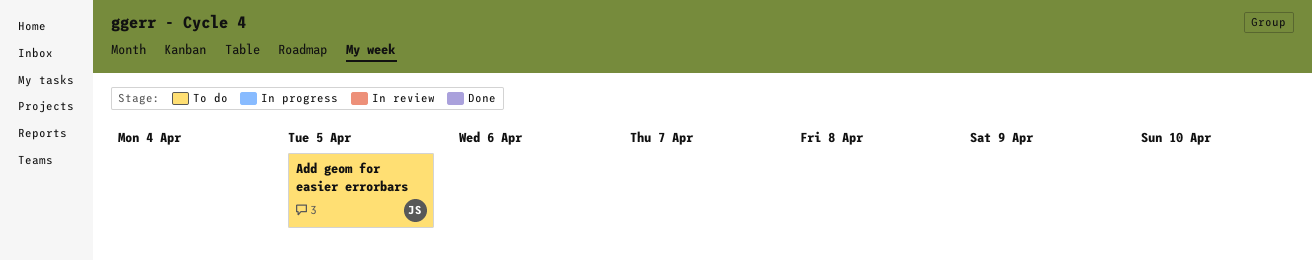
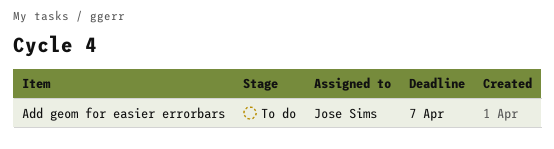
Add geom for easier errorbars, due: Apr 5 -> Apr 7

